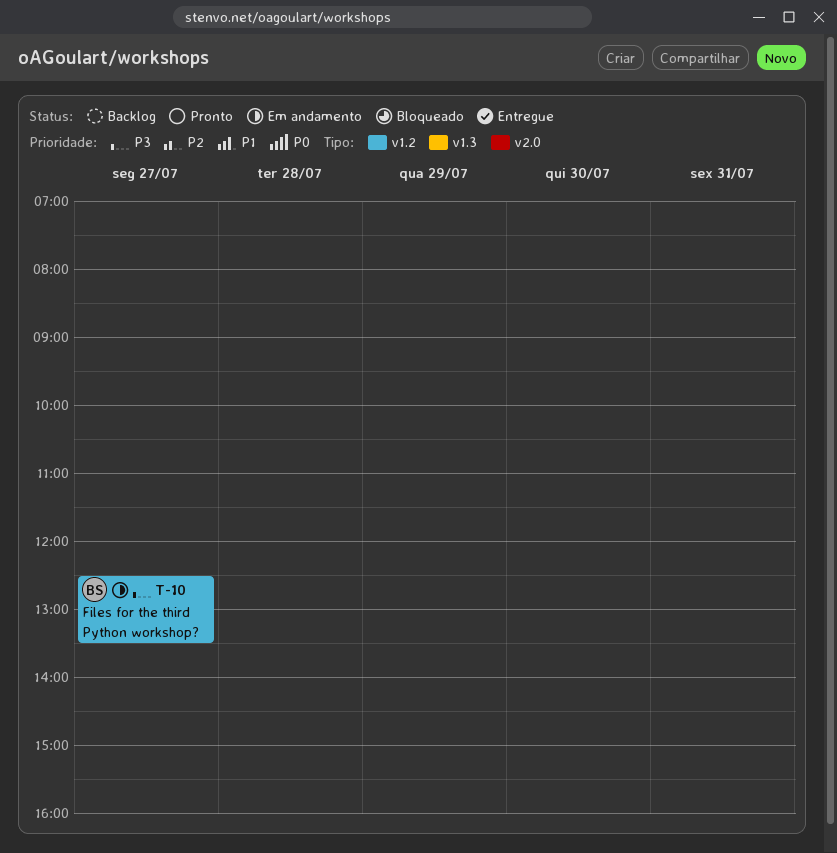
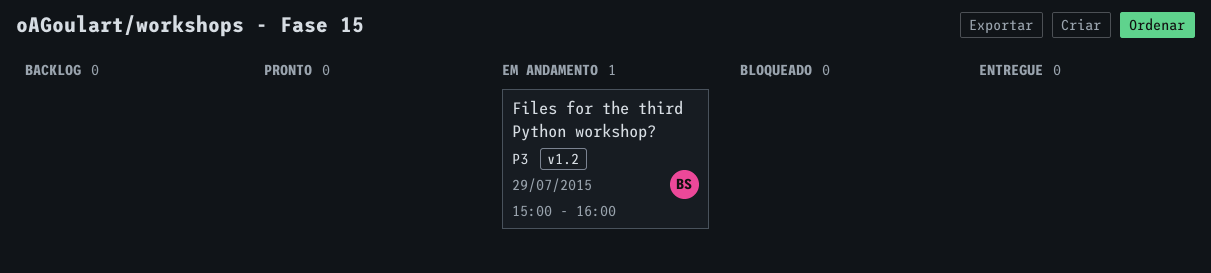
Files for the third Python workshop?, day: Jul 27 -> Jul 29
Files for the third Python workshop?, begins: 12:30 -> 15:00
Files for the third Python workshop?, ends: 13:30 -> 16:00

